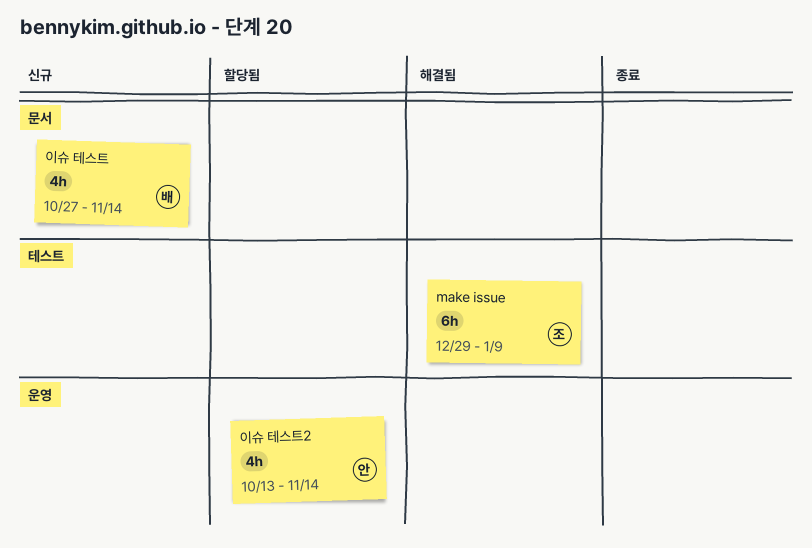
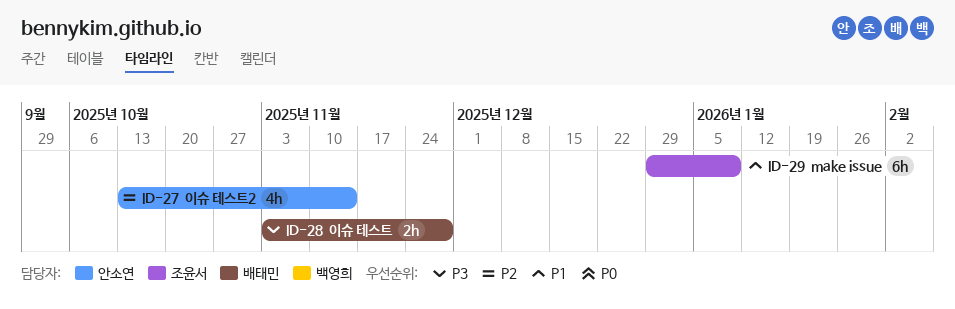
이슈 테스트, estimate: 4h -> 2h
이슈 테스트, start: Oct 27 -> Nov 3
이슈 테스트, due: Nov 14 -> Nov 28

